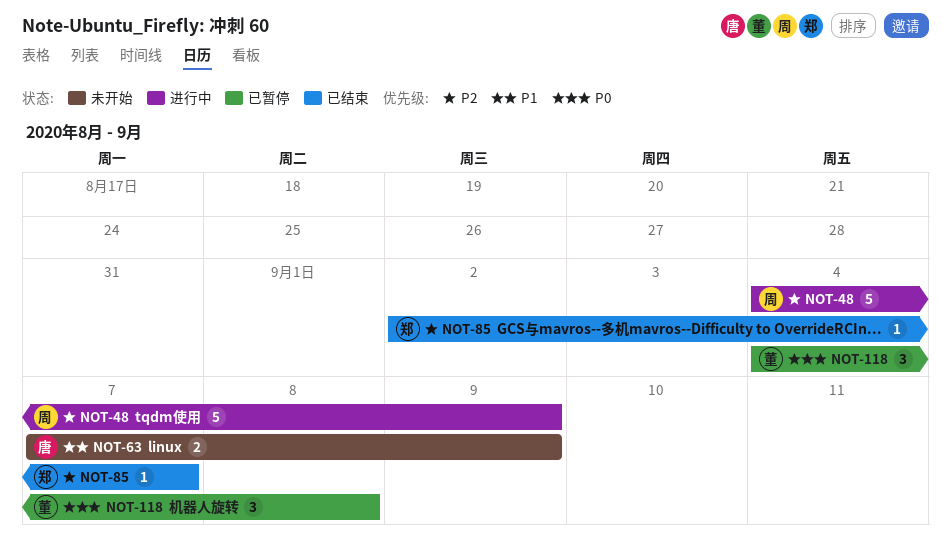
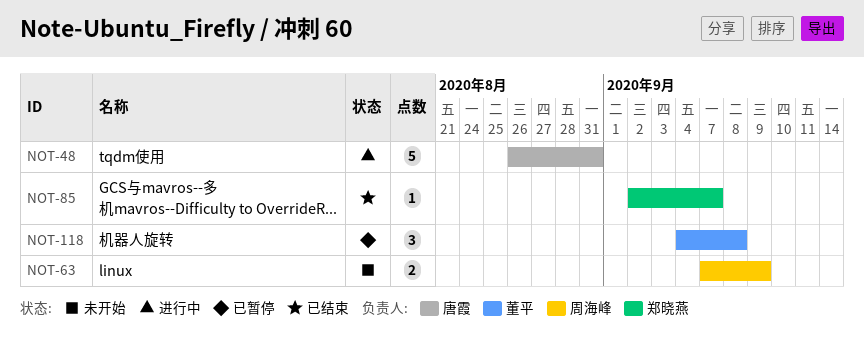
NOT-48, owner: 周海峰 -> 唐霞
NOT-48, start: Sep 4 -> Aug 26
NOT-48, due: Sep 9 -> Aug 31
NOT-63, owner: 唐霞 -> 周海峰

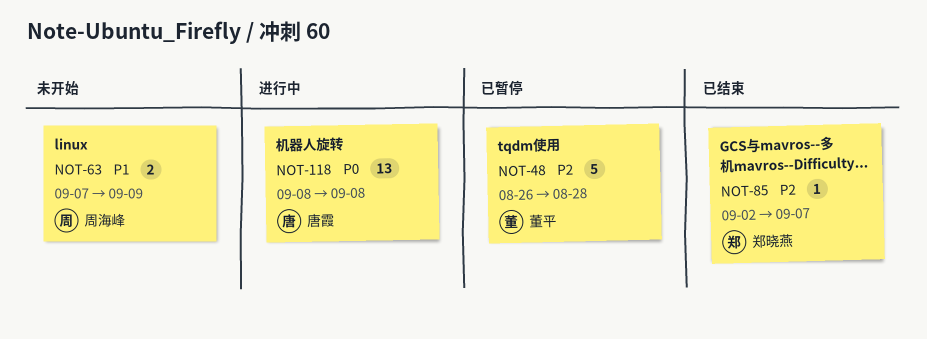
NOT-48, status: 进行中 -> 已暂停
NOT-48, owner: 唐霞 -> 董平
NOT-48, due: Aug 31 -> Aug 28
NOT-118, status: 已暂停 -> 进行中
NOT-118, owner: 董平 -> 唐霞
NOT-118, estimate: 3 -> 13
NOT-118, start: Sep 4 -> Sep 8

